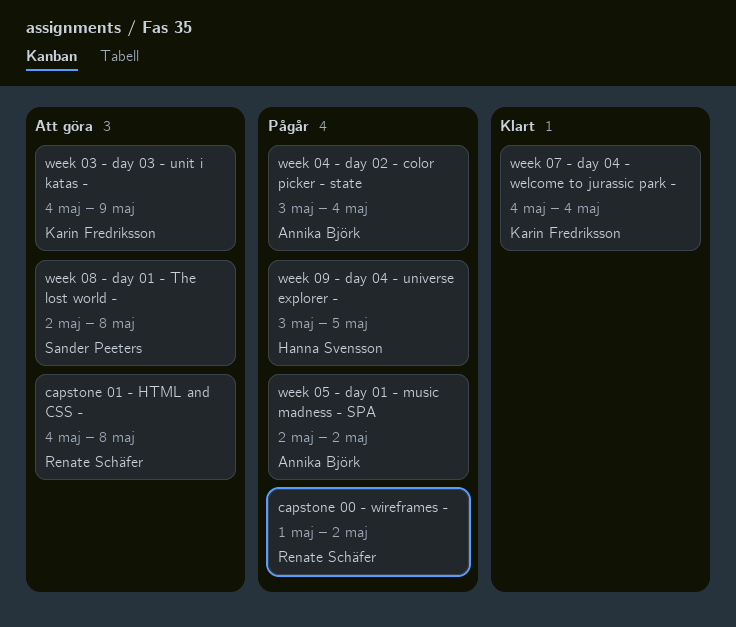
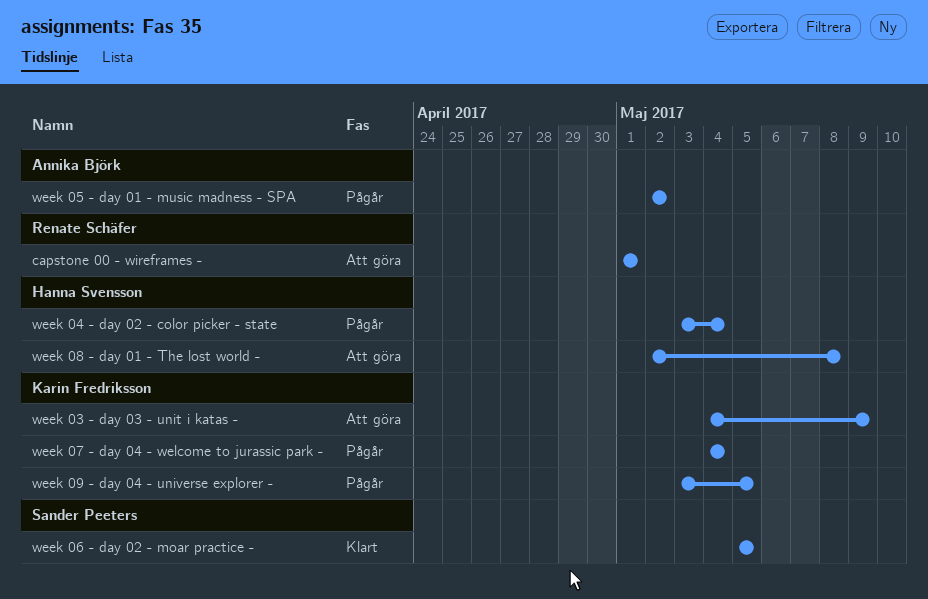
capstone 00 - wireframes -, status: Pågår -> Att göra
capstone 00 - wireframes -, due: May 2 -> May 1
capstone 01 - HTML and CSS -: present -> none
week 04 - day 02 - color picker - state, owner: Annika Björk -> Hanna Svensson
week 06 - day 02 - moar practice -: none -> present
week 07 - day 04 - welcome to jurassic park -, status: Klart -> Pågår
week 08 - day 01 - The lost world -, owner: Sander Peeters -> Hanna Svensson
week 09 - day 04 - universe explorer -, owner: Hanna Svensson -> Karin Fredriksson

